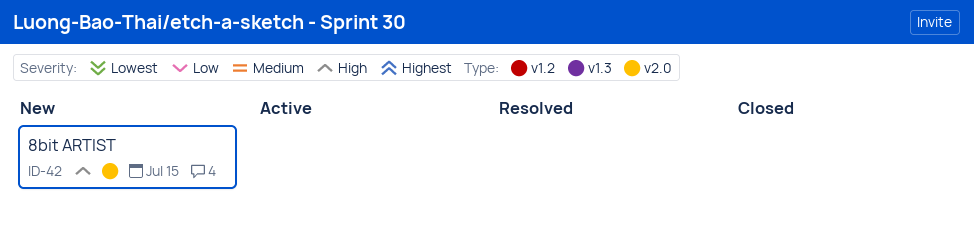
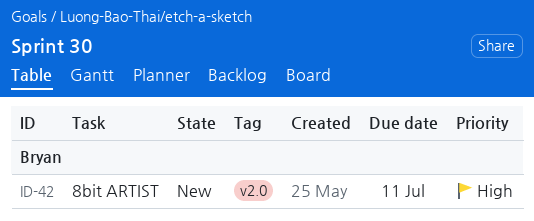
ID-42, due: Jul 15 -> Jul 11

